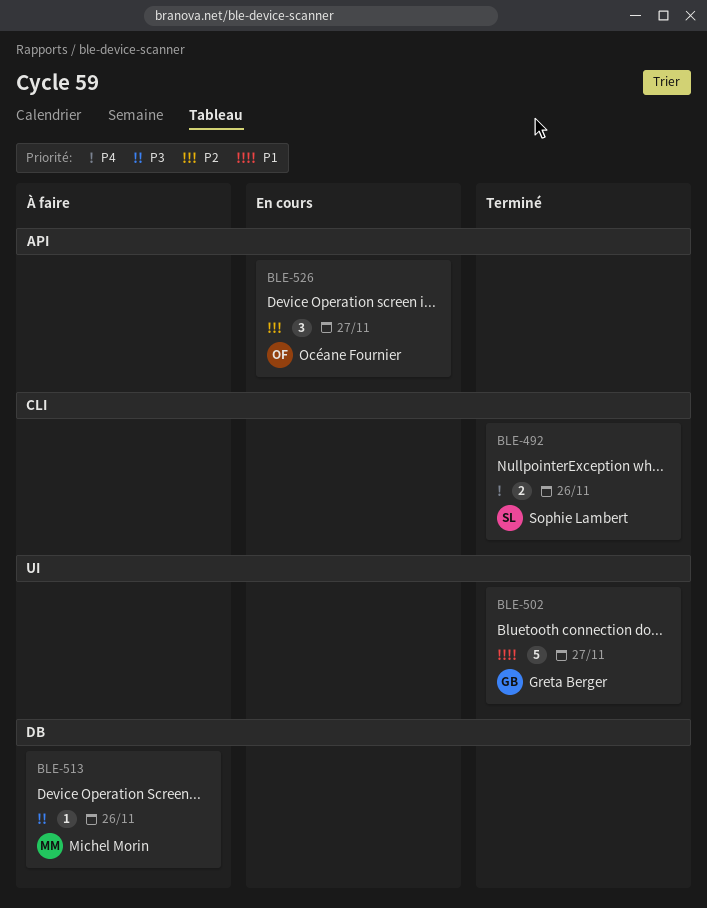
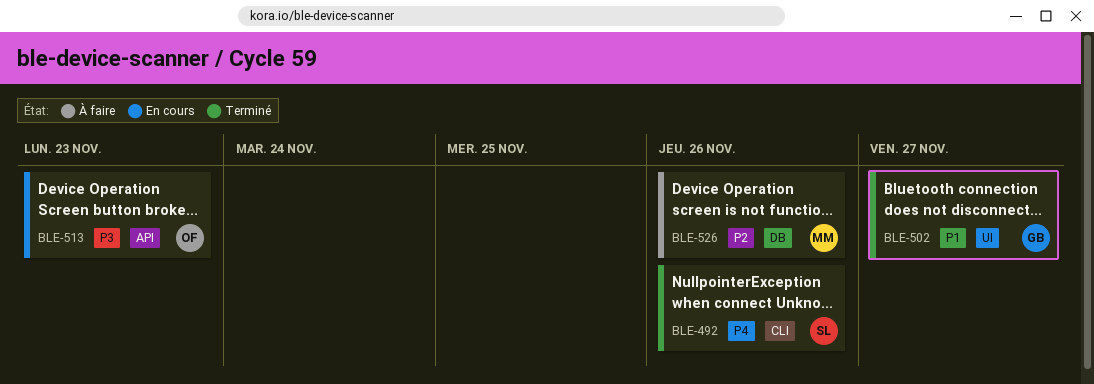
BLE-513, status: À faire -> En cours
BLE-513, owner: Michel Morin -> Océane Fournier
BLE-513, label: DB -> API
BLE-513, due: Nov 26 -> Nov 23
BLE-526, status: En cours -> À faire
BLE-526, owner: Océane Fournier -> Michel Morin
BLE-526, label: API -> DB
BLE-526, due: Nov 27 -> Nov 26

